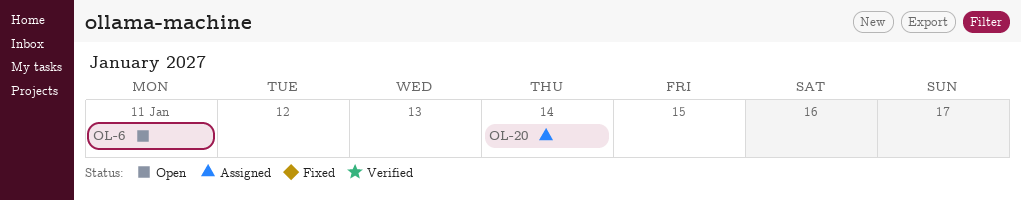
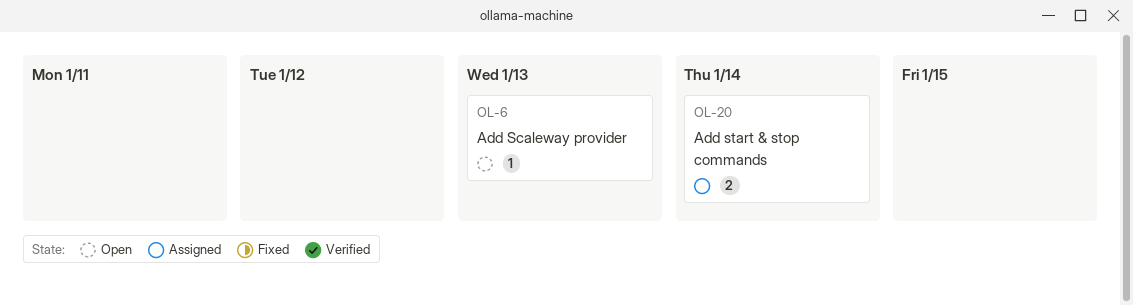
OL-6, due: Jan 11 -> Jan 13

